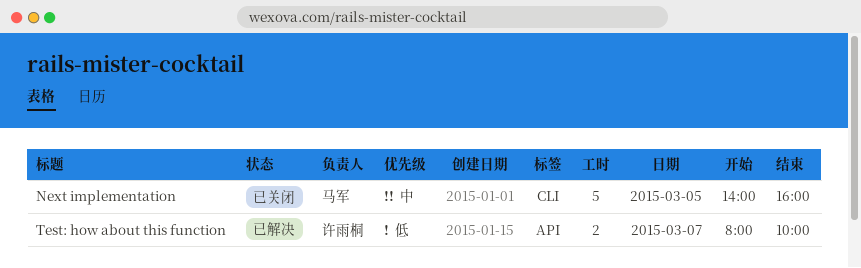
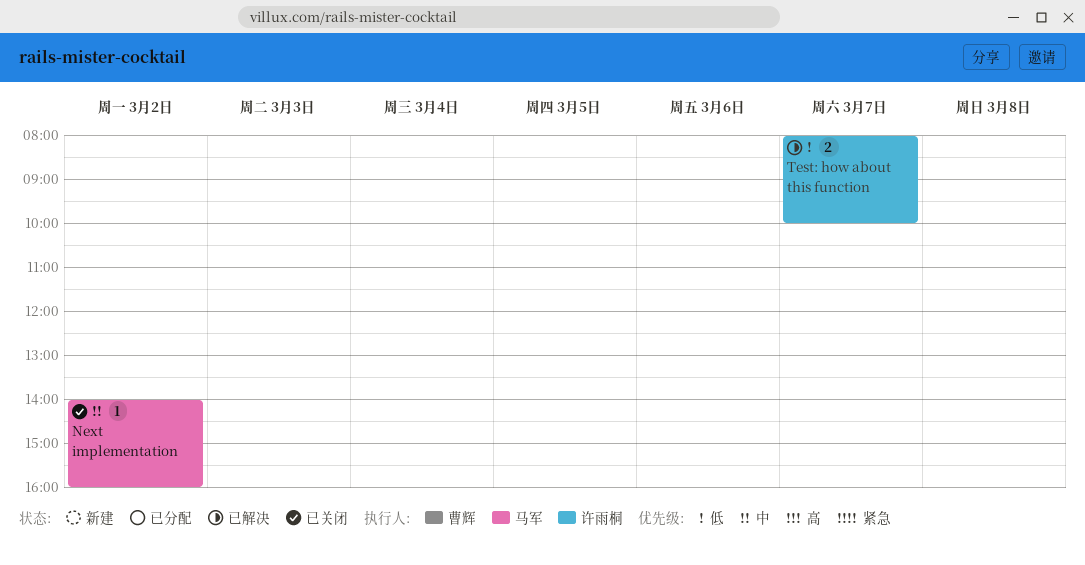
Next implementation, estimate: 5 -> 1
Next implementation, day: Mar 5 -> Mar 2

